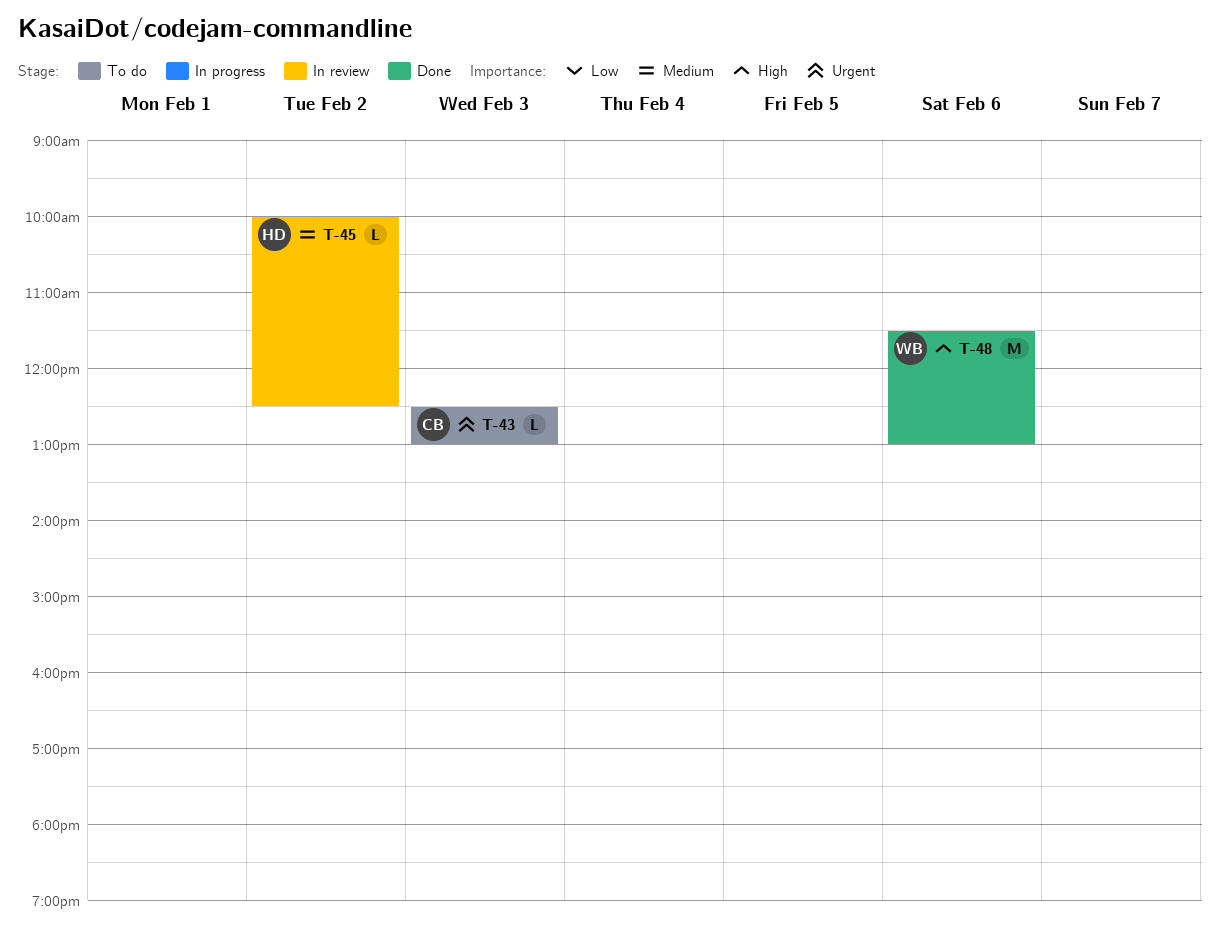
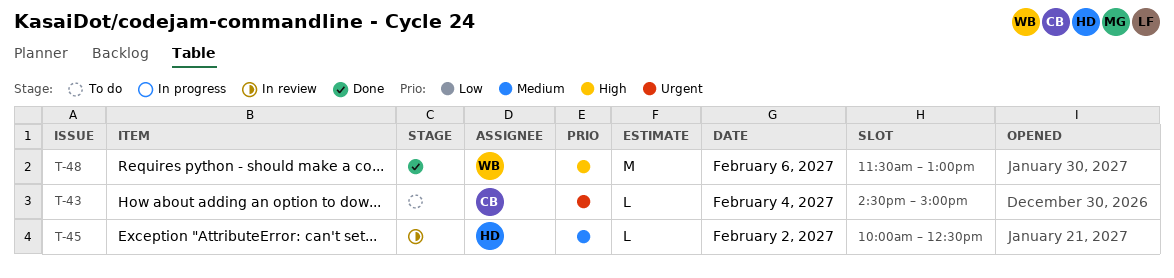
T-43, day: Feb 3 -> Feb 4
T-43, begins: 12:30 -> 14:30
T-43, ends: 13:00 -> 15:00

